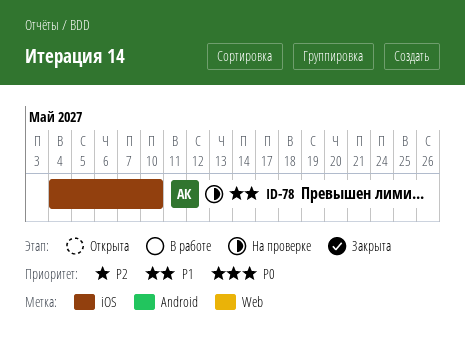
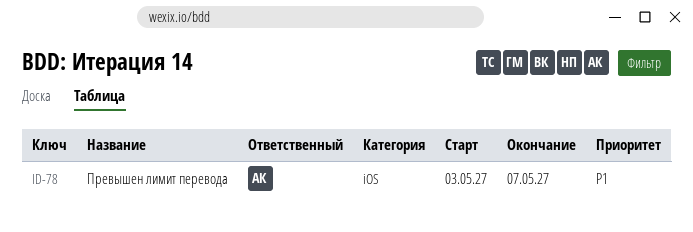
ID-78, start: May 4 -> May 3
ID-78, due: May 10 -> May 7

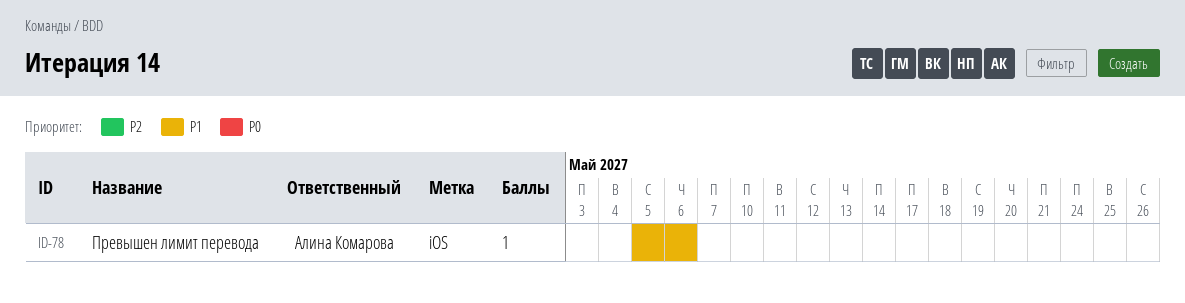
ID-78, start: May 3 -> May 5
ID-78, due: May 7 -> May 6

